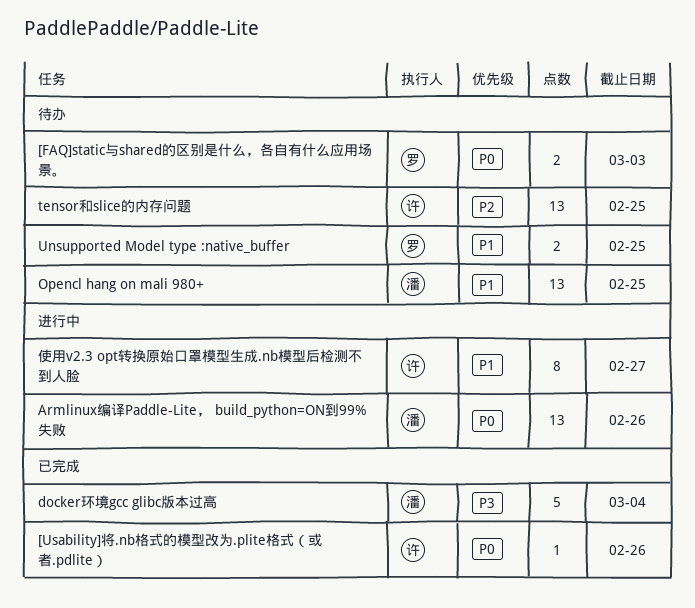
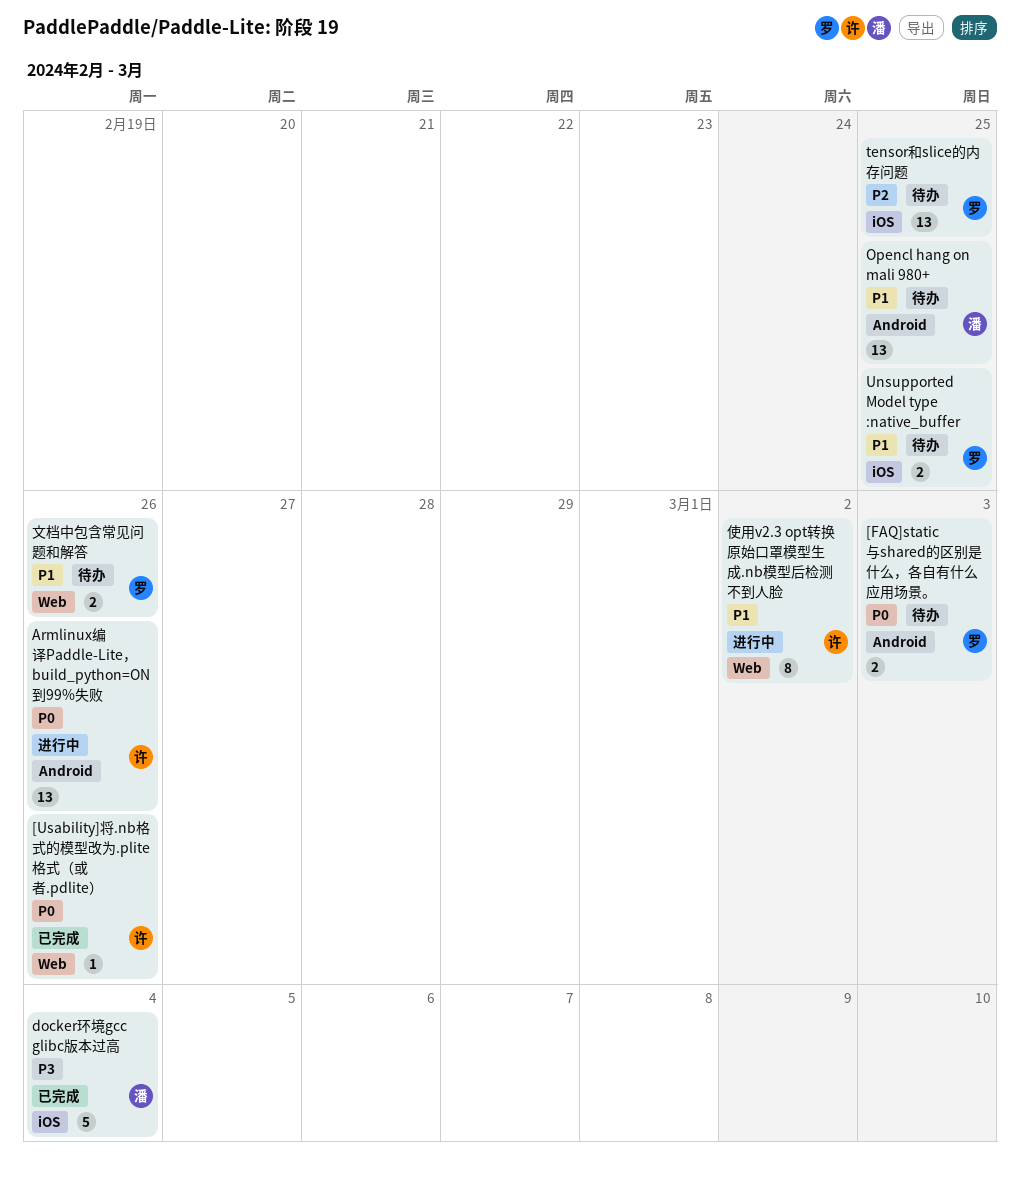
Armlinux编译Paddle-Lite， build_python=ON到99%失败, owner: 潘 -> 许
tensor和slice的内存问题, owner: 许 -> 罗
使用v2.3 opt转换原始口罩模型生成.nb模型后检测不到人脸, due: Feb 27 -> Mar 2
文档中包含常见问题和解答: none -> present

